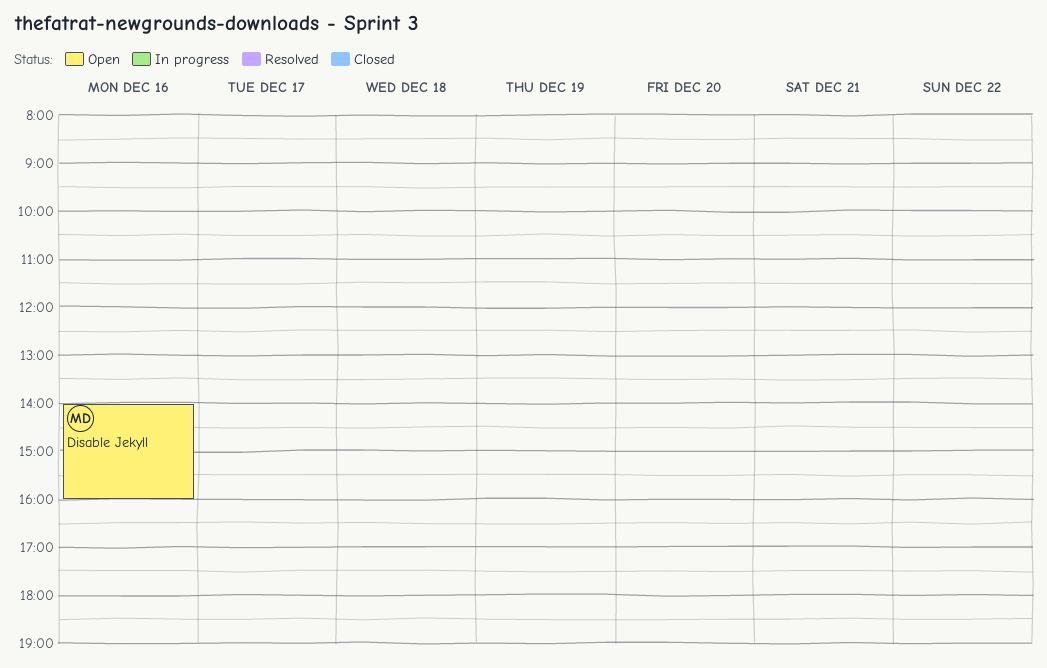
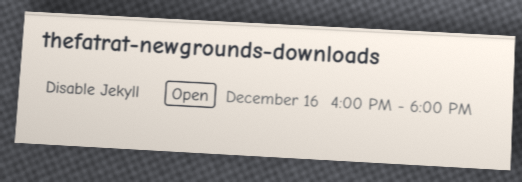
Disable Jekyll, begins: 14:00 -> 16:00
Disable Jekyll, ends: 16:00 -> 18:00

